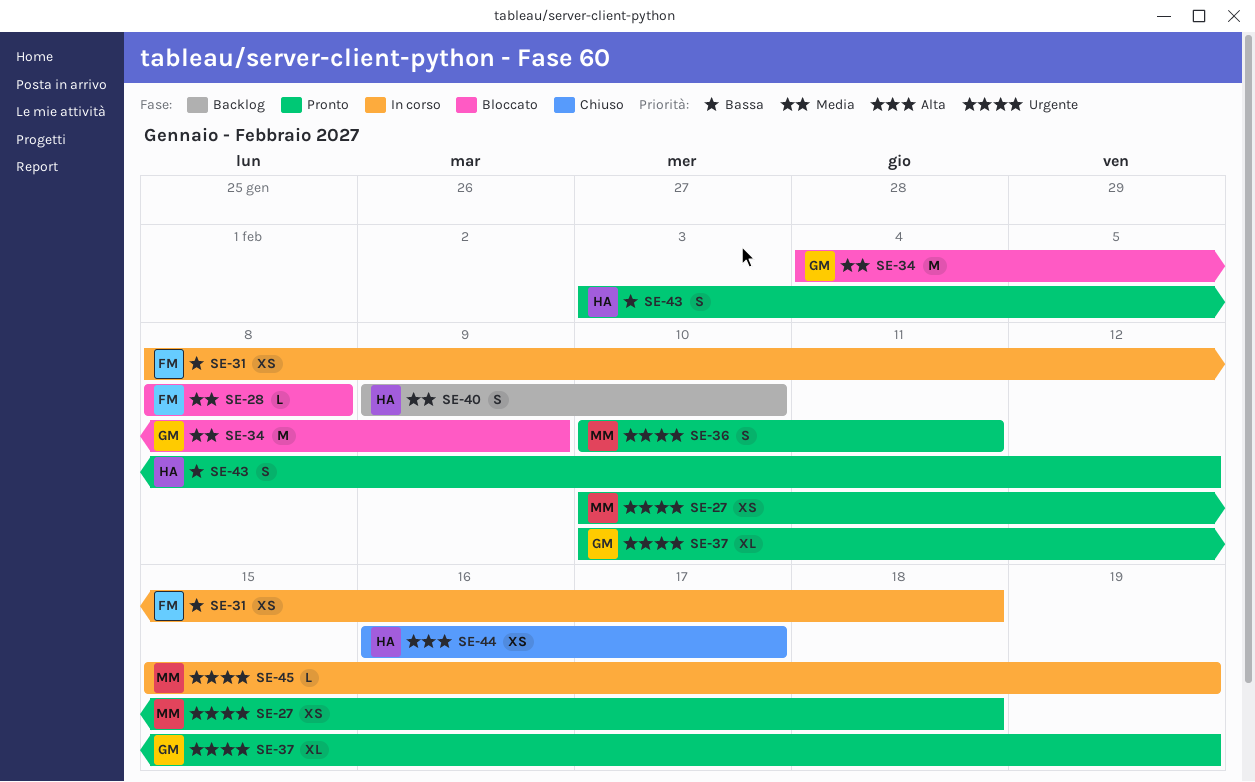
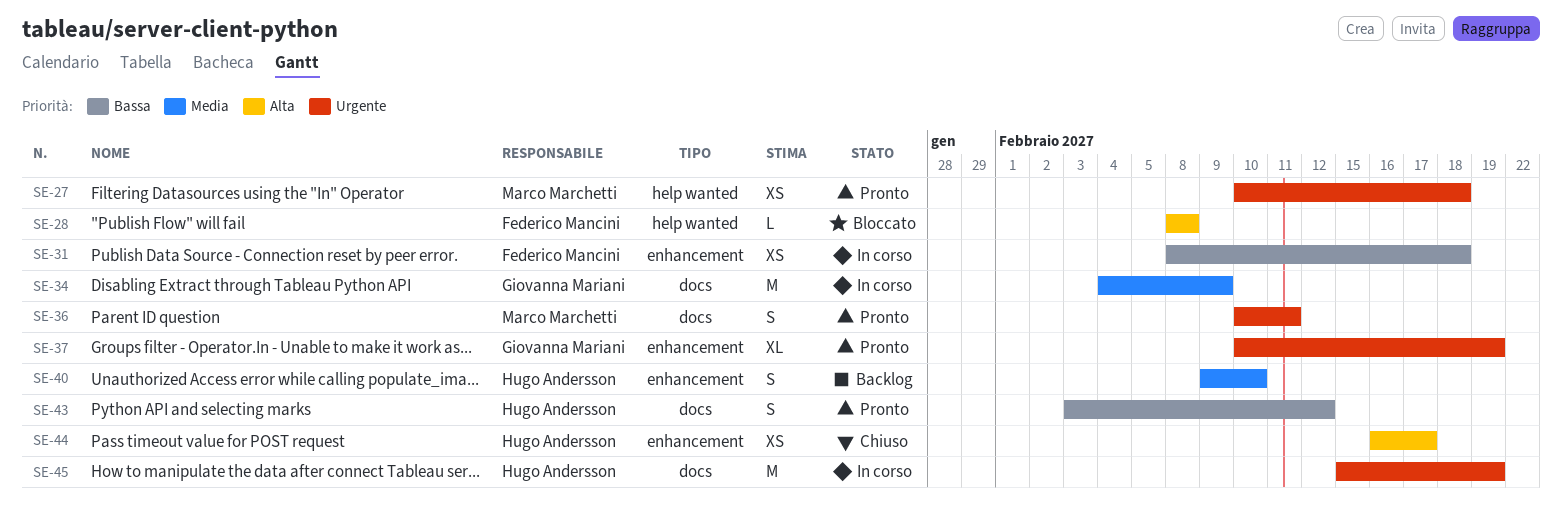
SE-28, priority: Media -> Alta
SE-34, status: Bloccato -> In corso
SE-45, owner: Marco Marchetti -> Hugo Andersson
SE-45, estimate: L -> M

